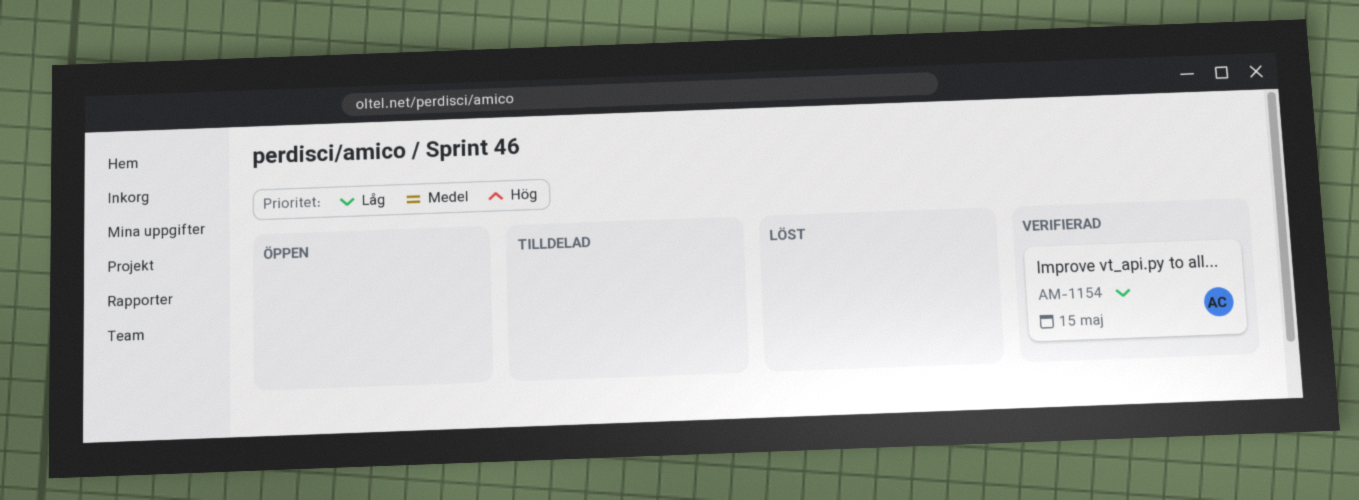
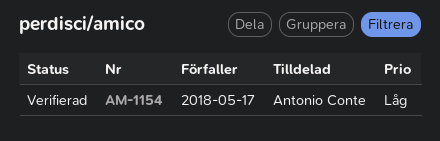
AM-1154, due: May 15 -> May 17

